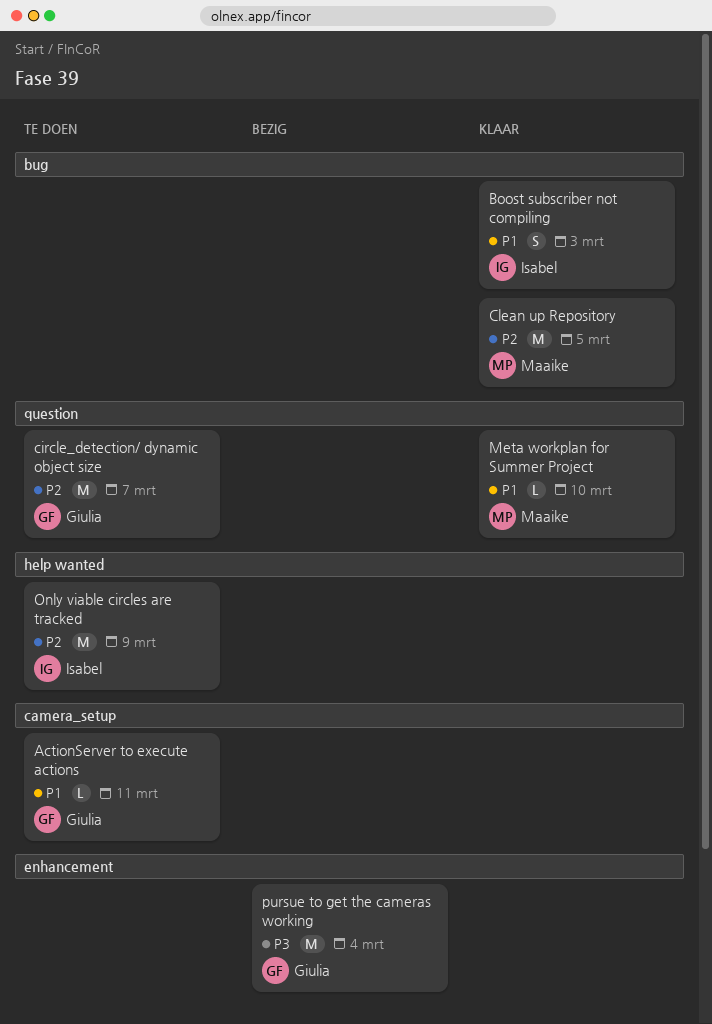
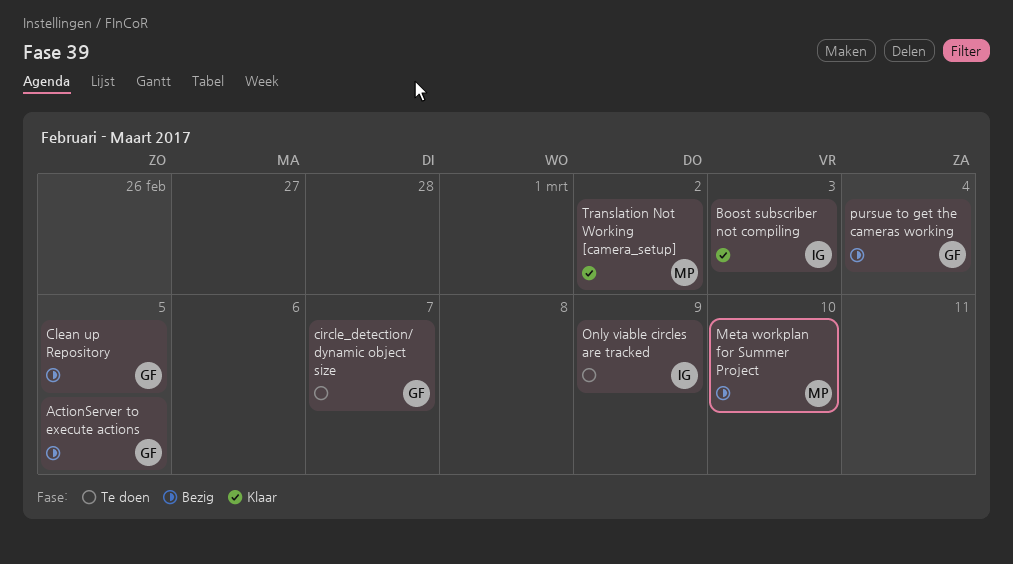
ActionServer to execute actions, status: Te doen -> Bezig
ActionServer to execute actions, due: Mar 11 -> Mar 5
Clean up Repository, status: Klaar -> Bezig
Clean up Repository, owner: Maaike -> Giulia
Meta workplan for Summer Project, status: Klaar -> Bezig
Translation Not Working [camera_setup]: none -> present

